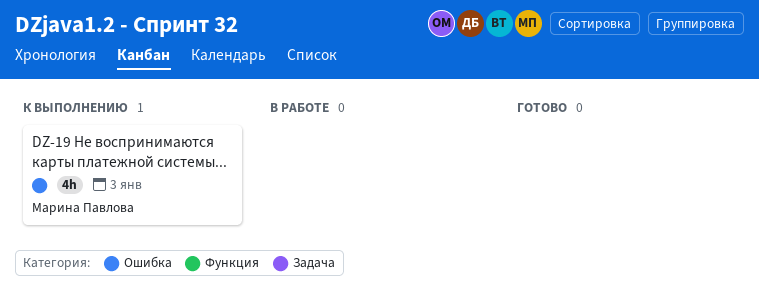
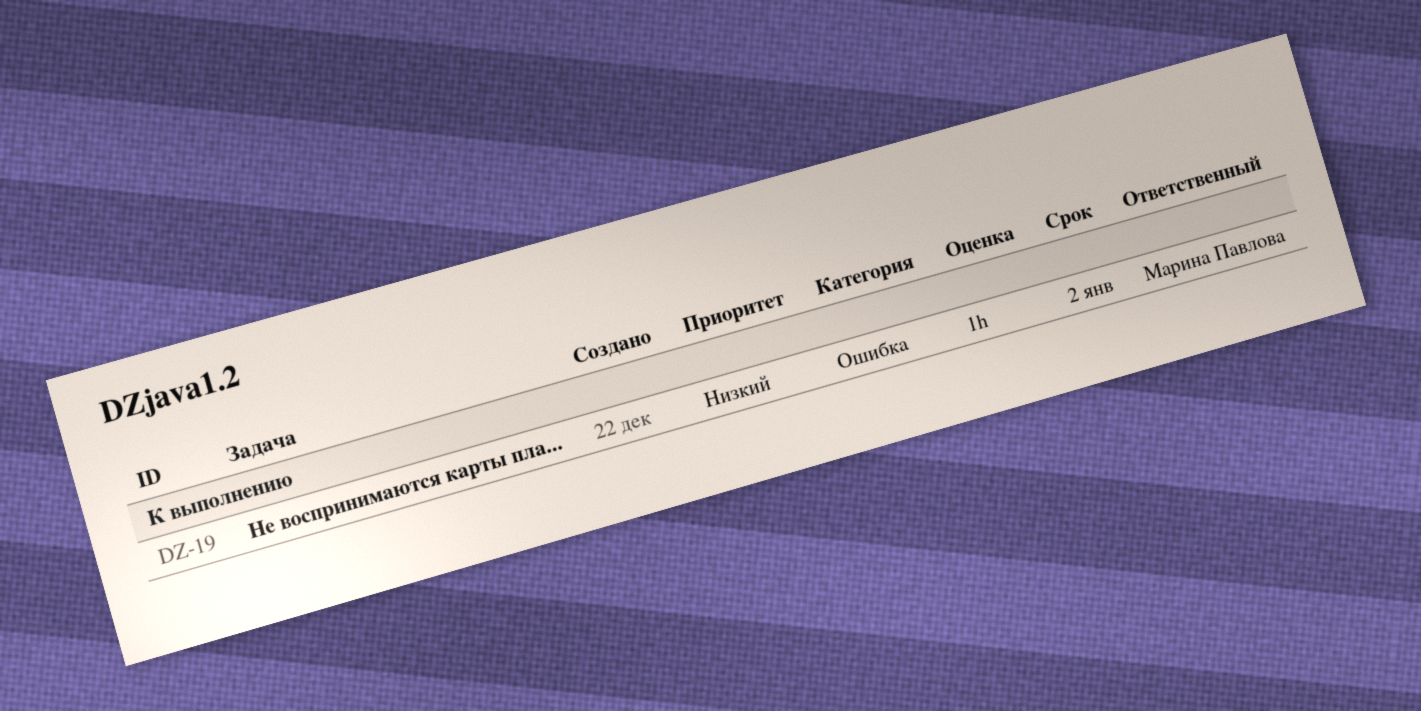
DZ-19, estimate: 4h -> 1h
DZ-19, due: Jan 3 -> Jan 2

